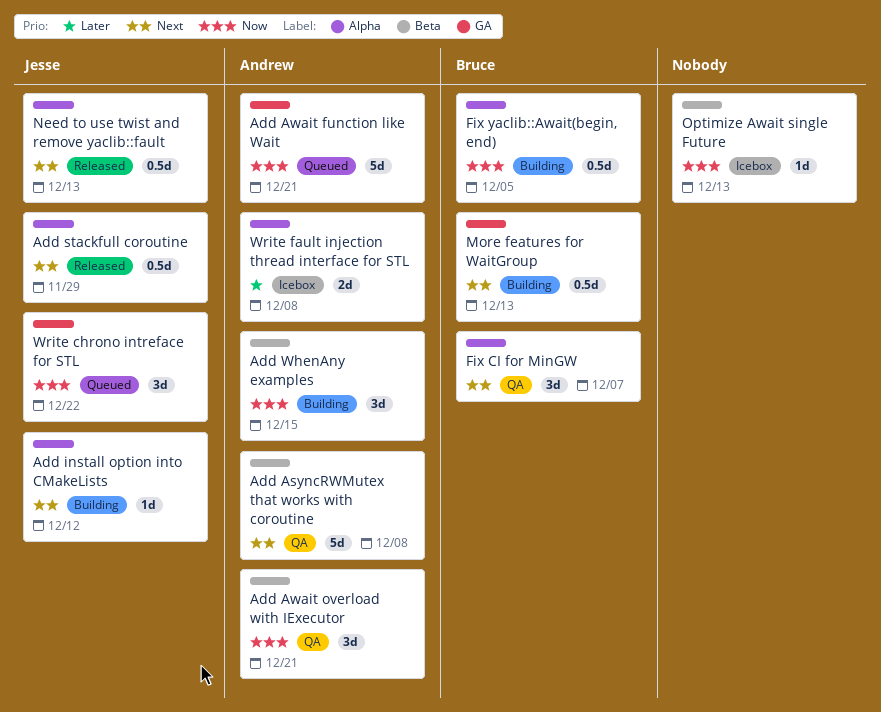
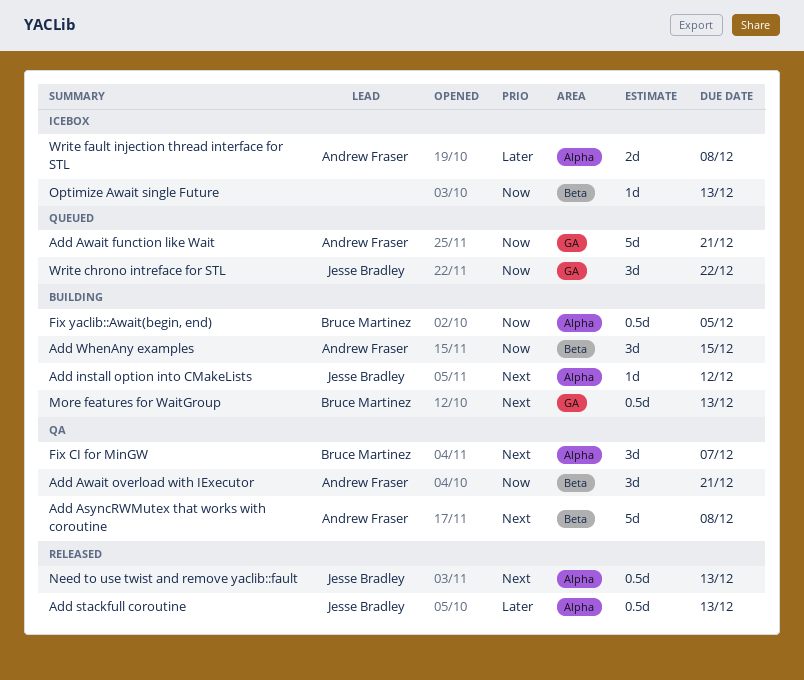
Add stackfull coroutine, priority: Next -> Later
Add stackfull coroutine, due: Nov 29 -> Dec 13

